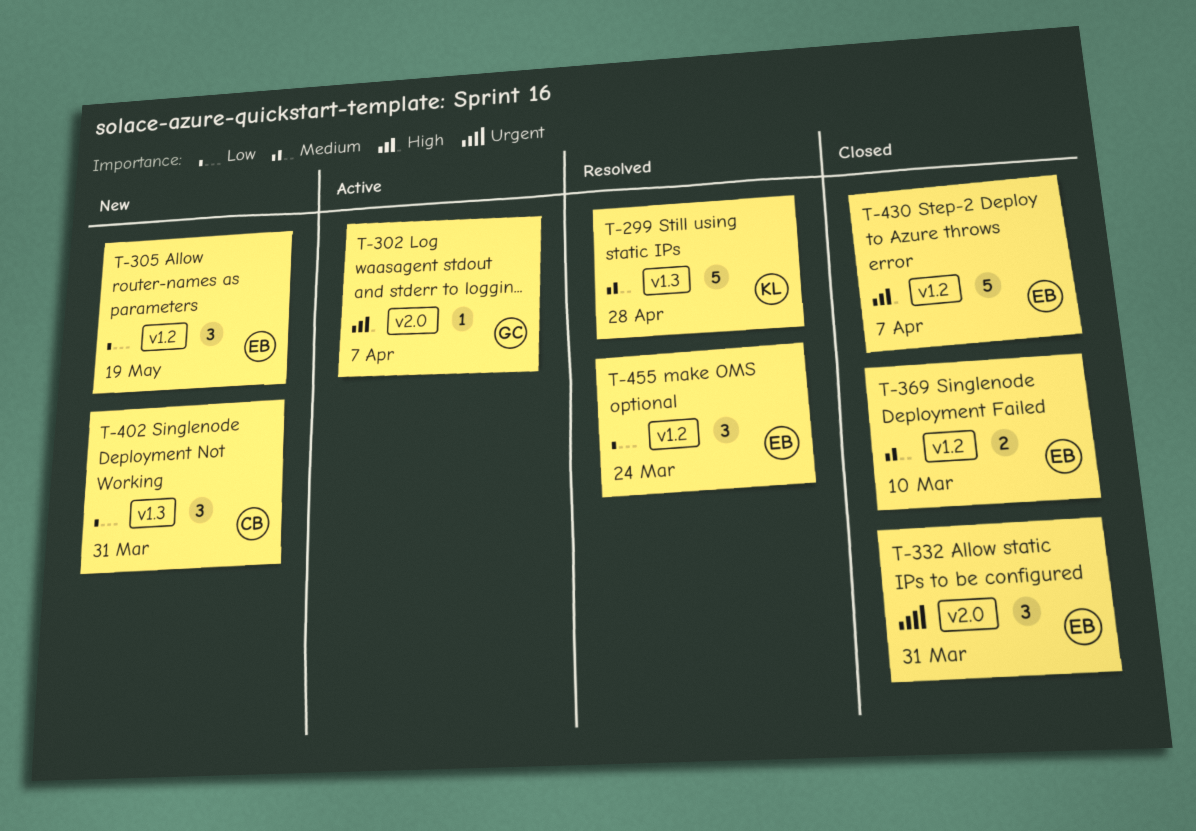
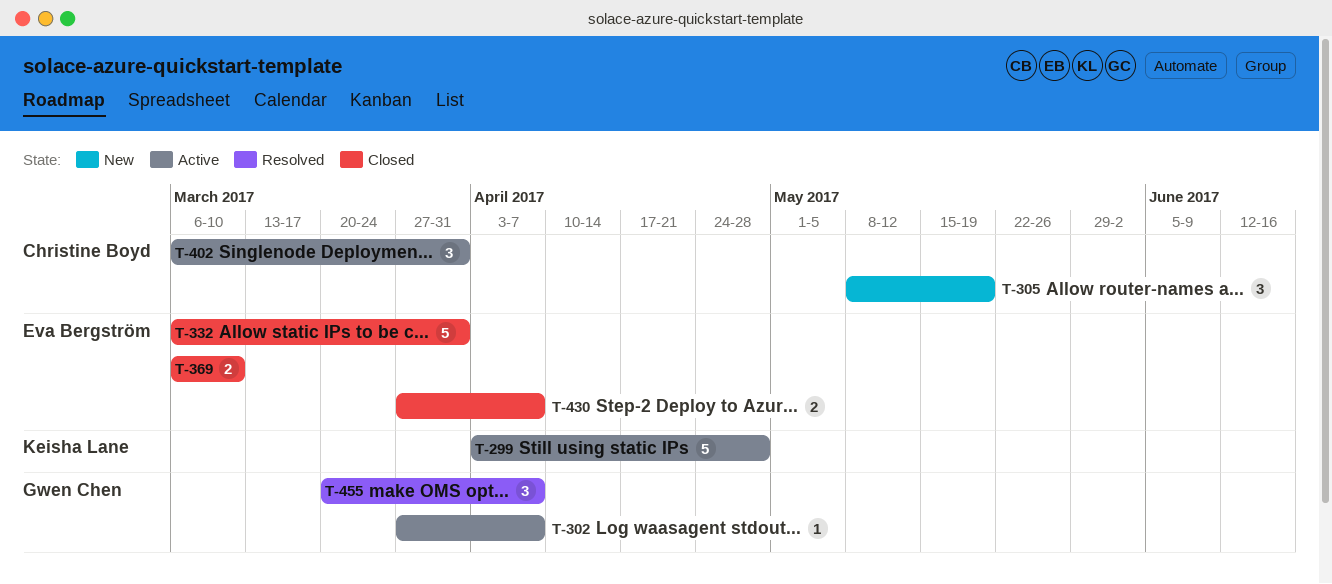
T-299, status: Resolved -> Active
T-305, owner: Eva Bergström -> Christine Boyd
T-332, estimate: 3 -> 5
T-402, status: New -> Active
T-430, estimate: 5 -> 2
T-455, owner: Eva Bergström -> Gwen Chen
T-455, due: Mar 24 -> Apr 7

